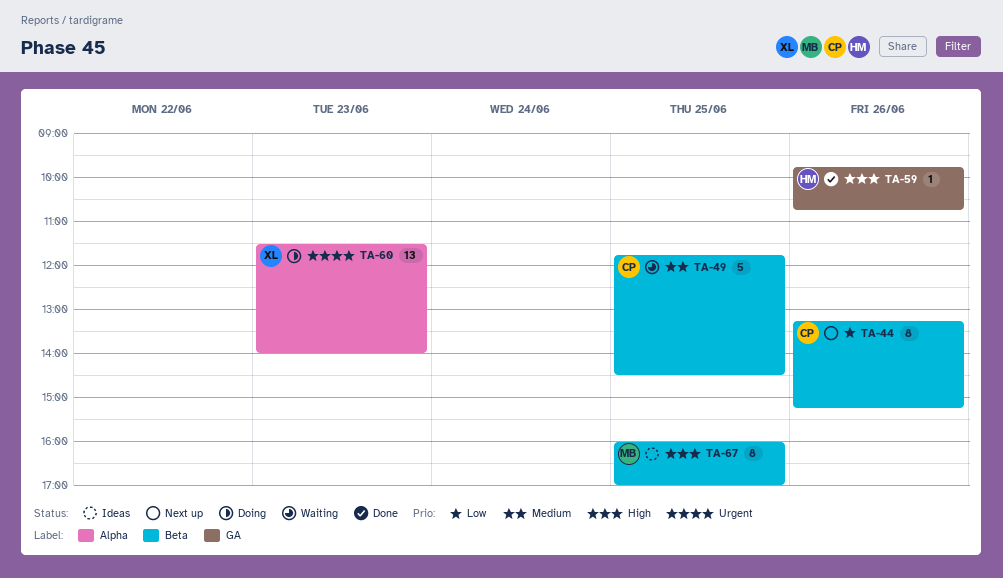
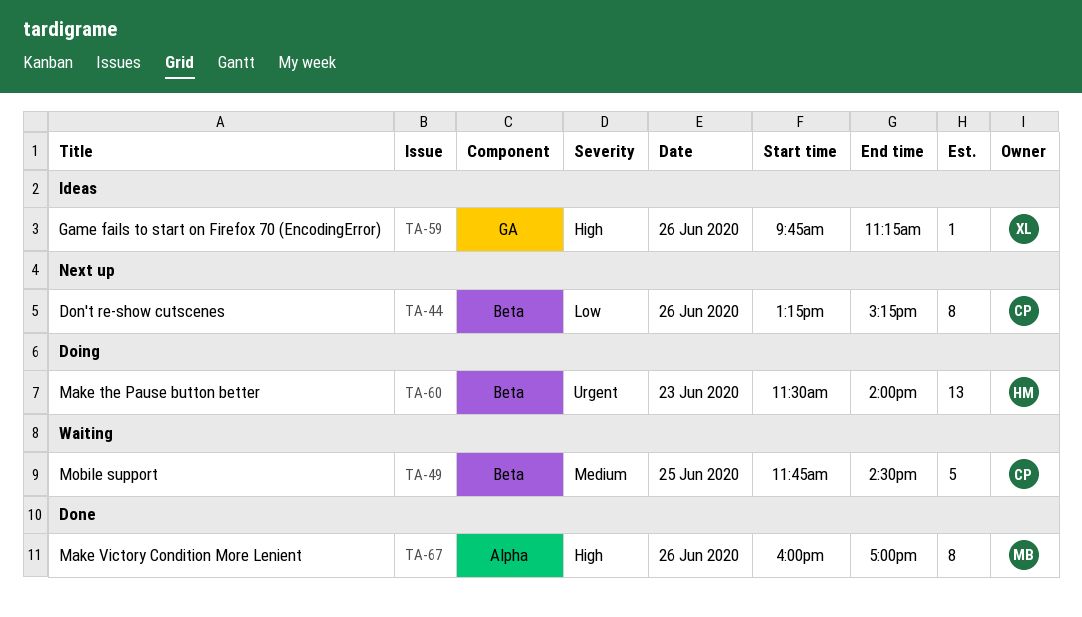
TA-59, status: Done -> Ideas
TA-59, owner: HM -> XL
TA-59, ends: 10:45 -> 11:15
TA-60, owner: XL -> HM
TA-60, label: Alpha -> Beta
TA-67, status: Ideas -> Done
TA-67, label: Beta -> Alpha
TA-67, day: Jun 25 -> Jun 26

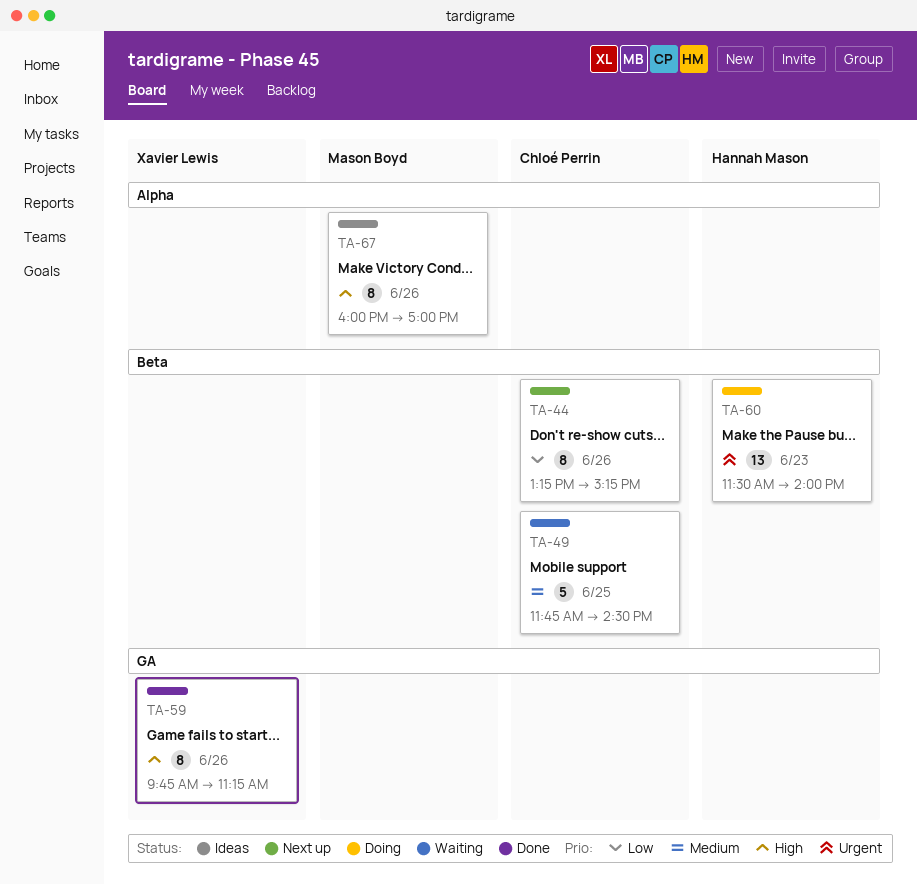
TA-59, status: Ideas -> Done
TA-59, estimate: 1 -> 8
TA-67, status: Done -> Ideas

